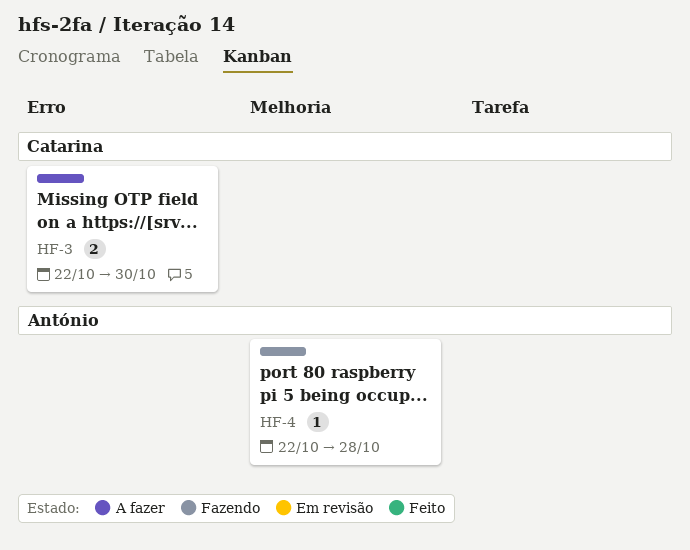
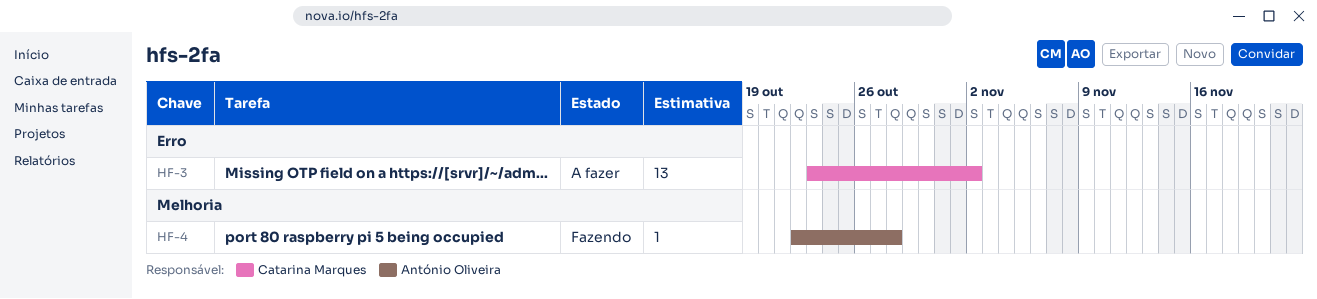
HF-3, estimate: 2 -> 13
HF-3, start: Oct 22 -> Oct 23
HF-3, due: Oct 30 -> Nov 2

